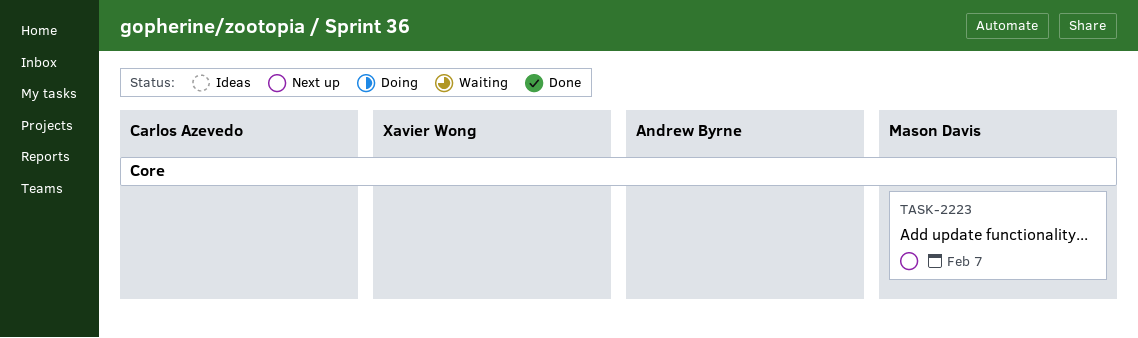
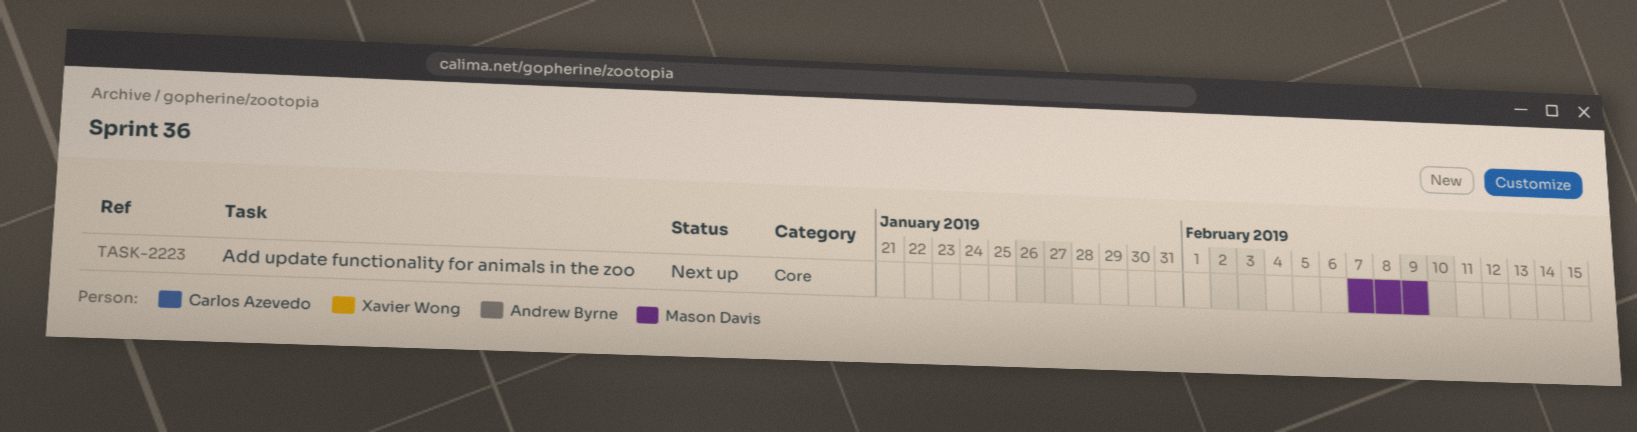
TASK-2223, due: Feb 7 -> Feb 9

